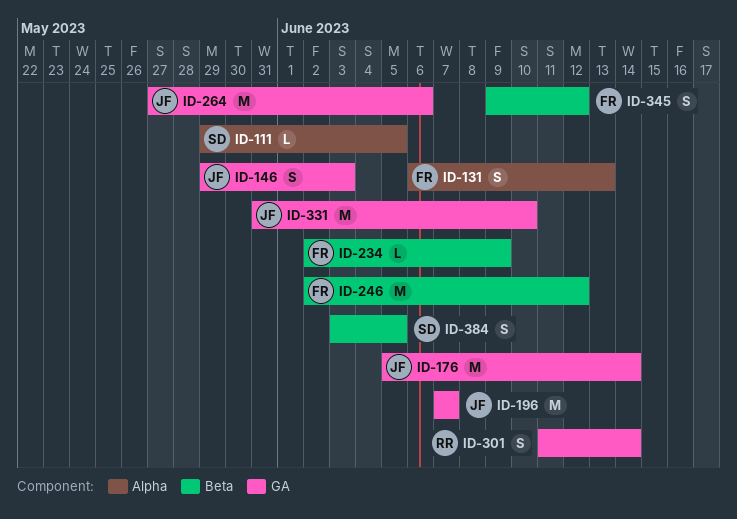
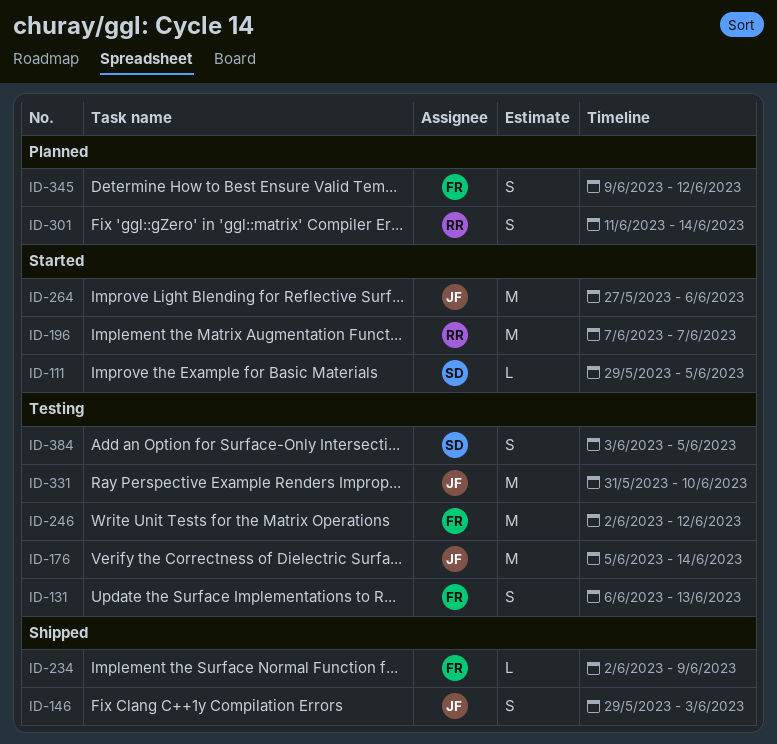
ID-196, owner: JF -> RR

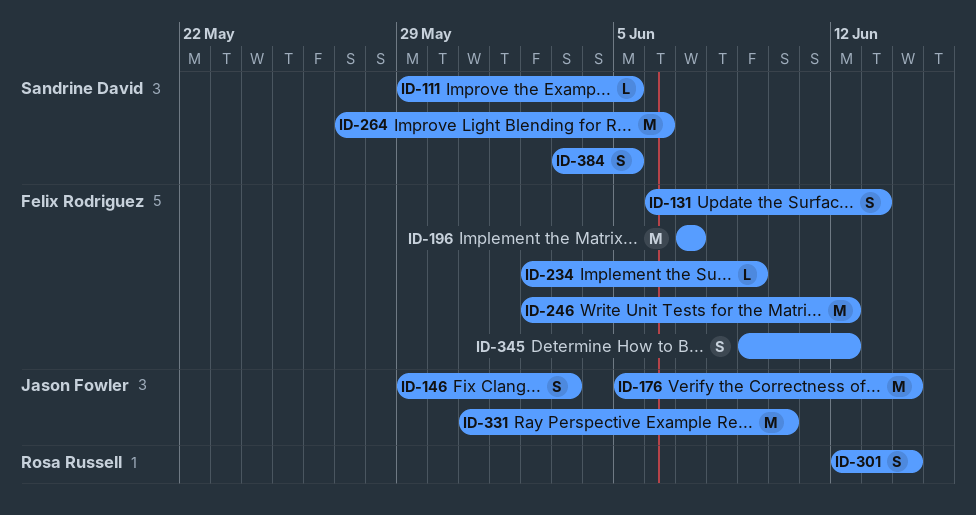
ID-196, owner: Rosa Russell -> Felix Rodriguez
ID-264, owner: Jason Fowler -> Sandrine David
ID-301, start: Jun 11 -> Jun 12

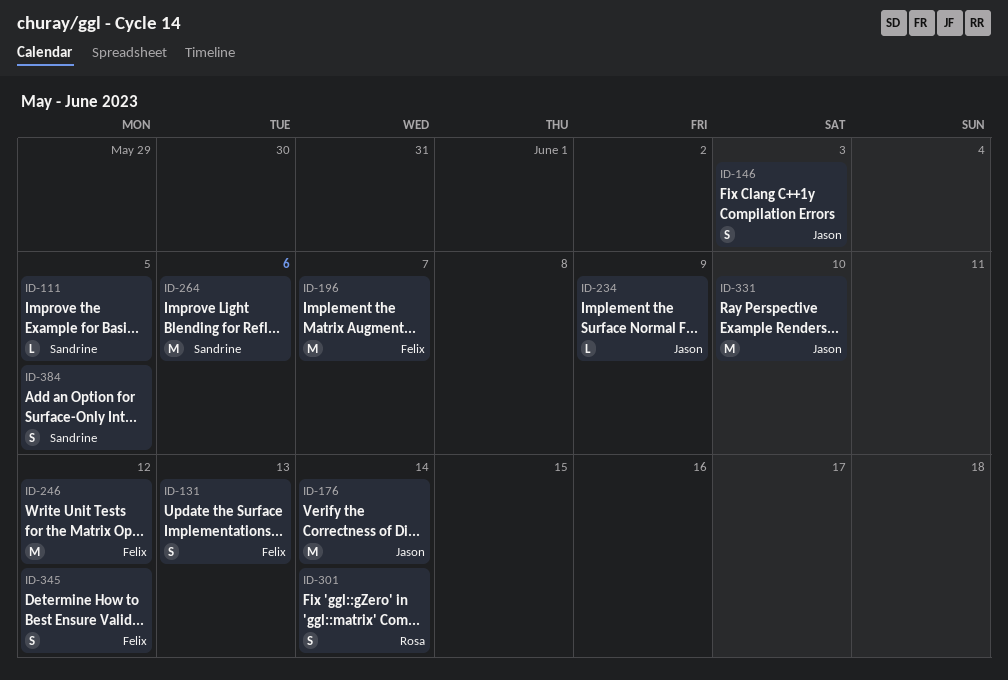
ID-234, owner: Felix Rodriguez -> Jason Fowler

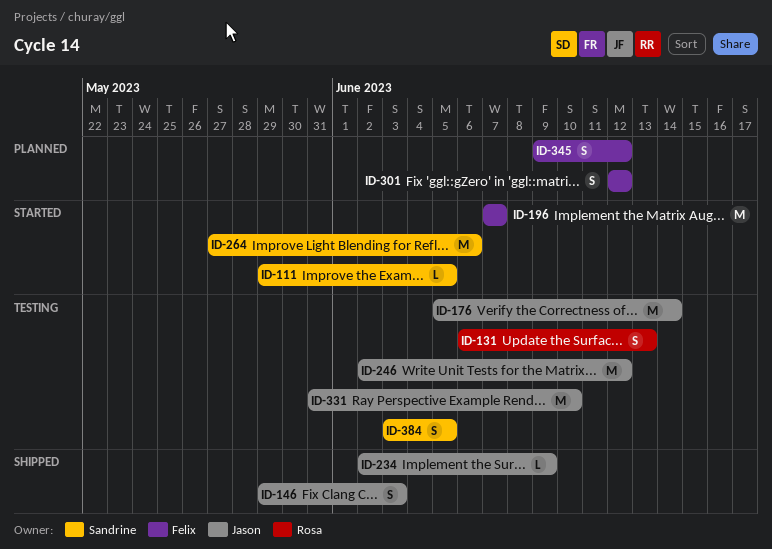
ID-131, owner: Felix -> Rosa
ID-246, owner: Felix -> Jason
ID-301, owner: Rosa -> Felix
ID-301, due: Jun 14 -> Jun 12

